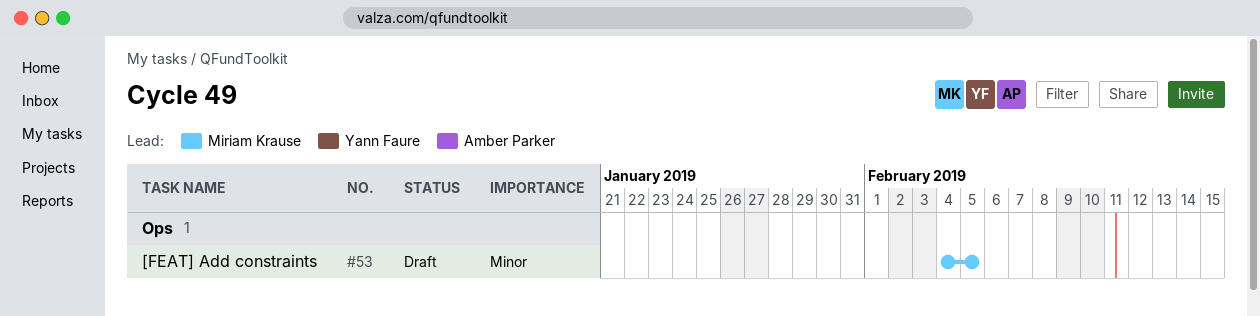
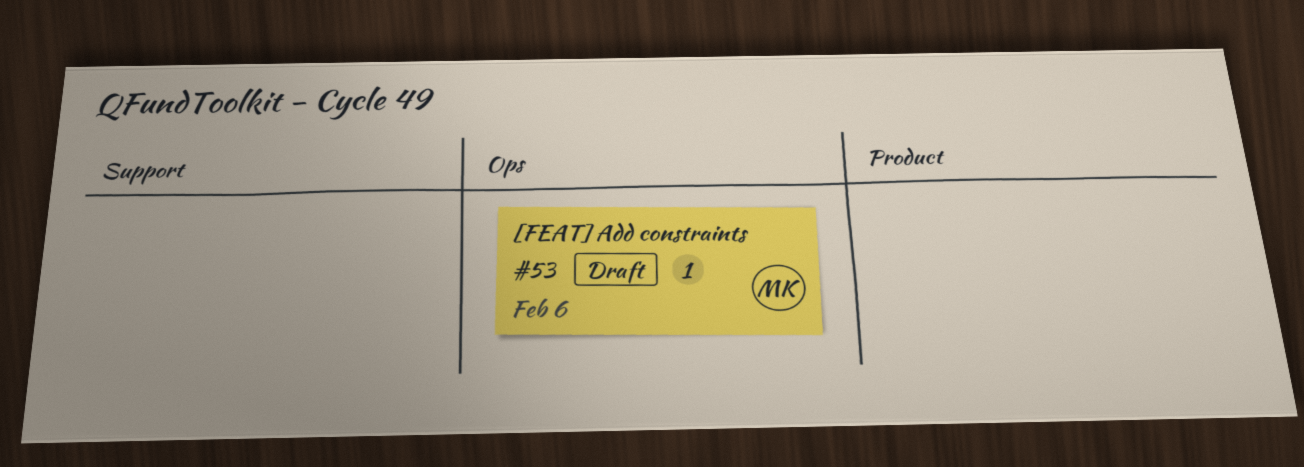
#53, due: Feb 5 -> Feb 6

